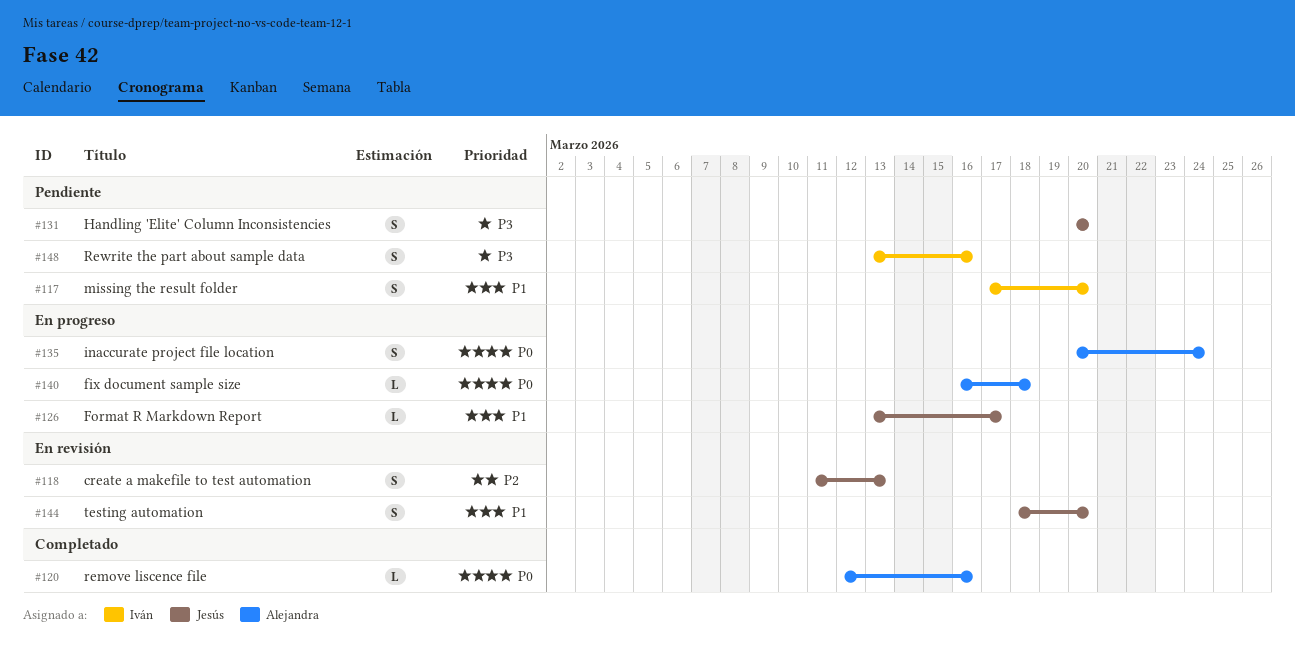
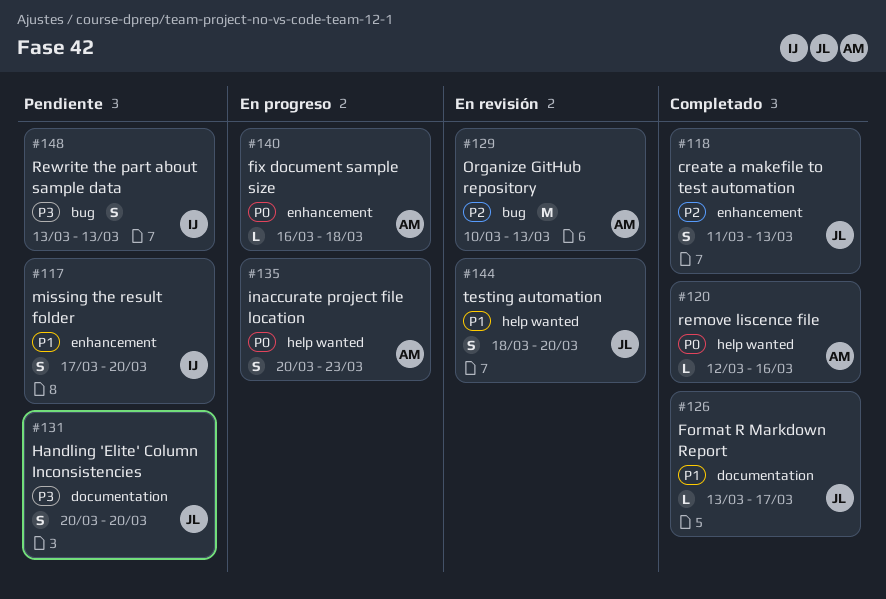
#118, status: En revisión -> Completado
#126, status: En progreso -> Completado
#129: none -> present
#135, due: Mar 24 -> Mar 23
#148, due: Mar 16 -> Mar 13

